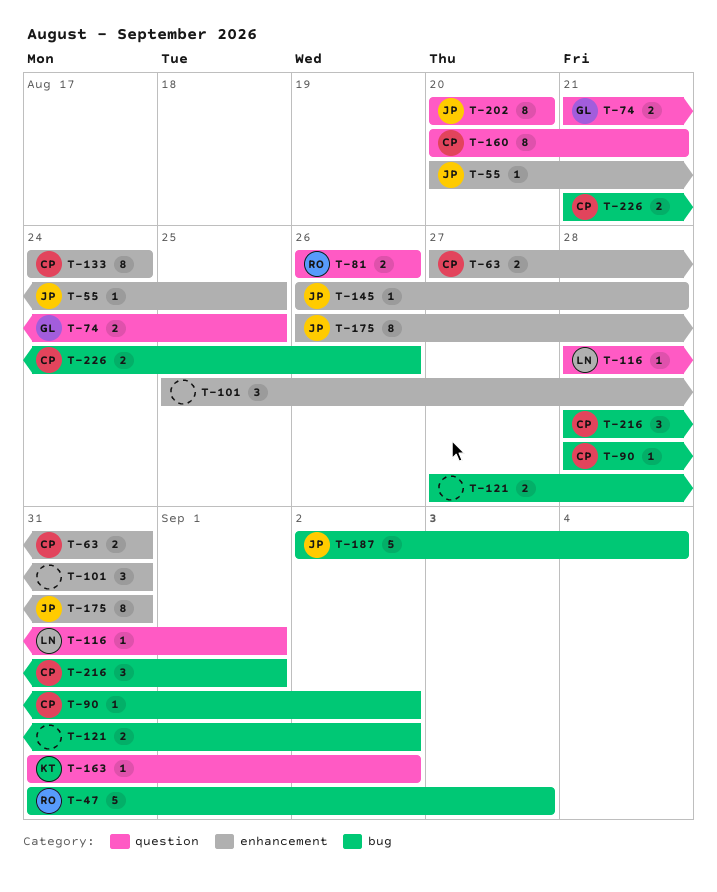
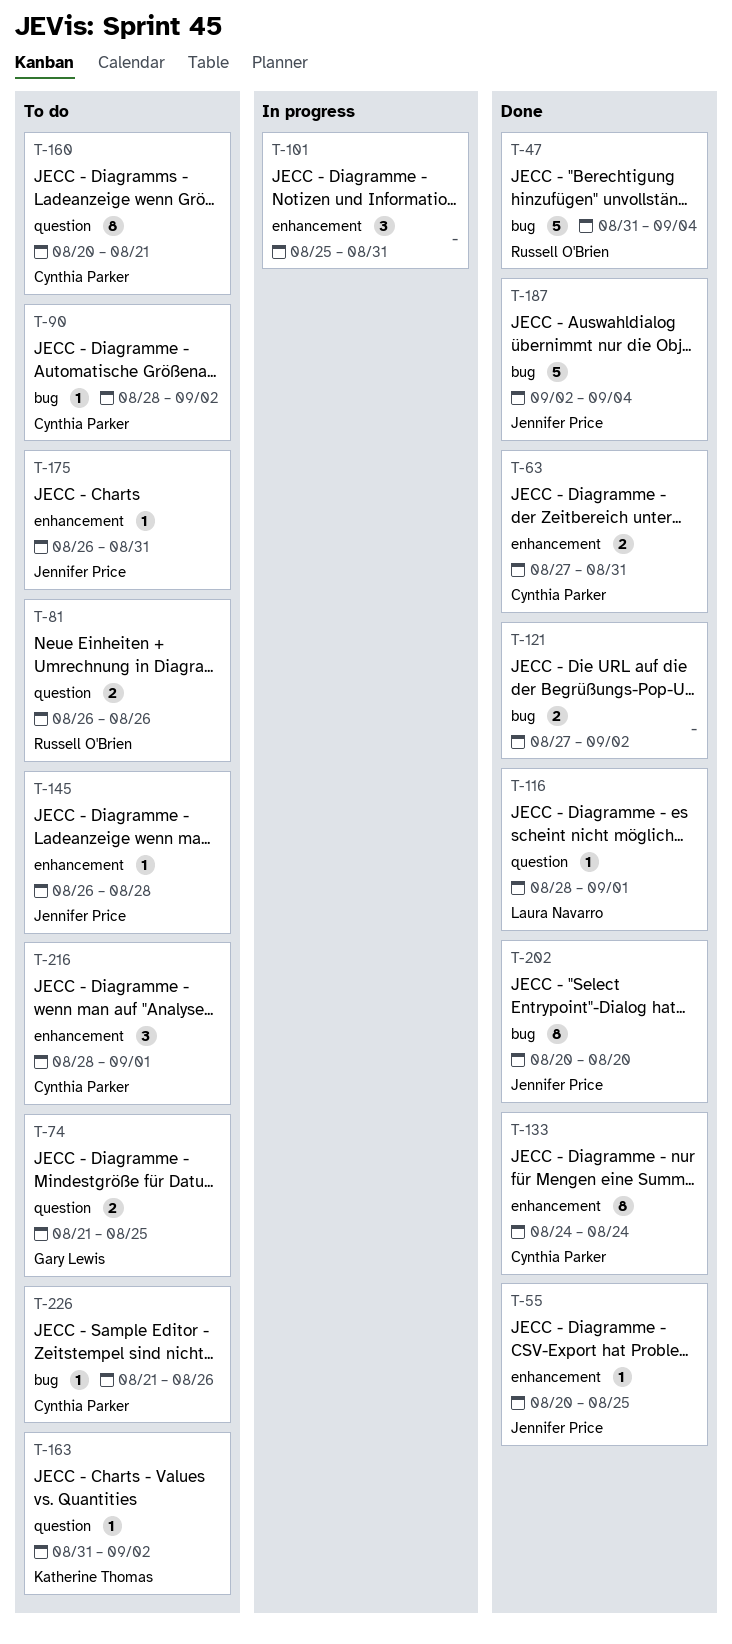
T-47, due: Sep 3 -> Sep 4
T-175, estimate: 8 -> 1
T-202, label: question -> bug
T-216, label: bug -> enhancement
T-226, estimate: 2 -> 1

